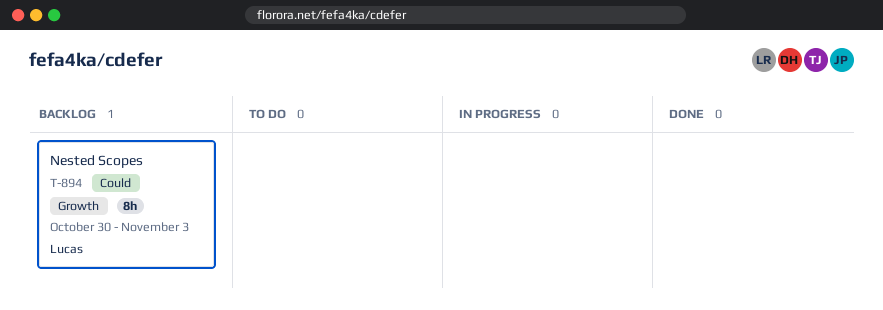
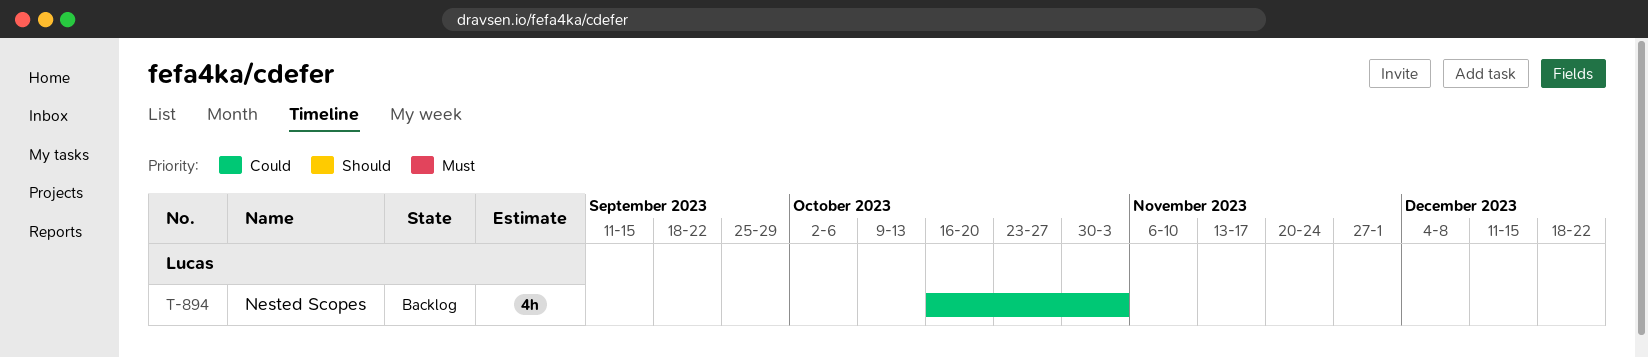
T-894, estimate: 8h -> 4h
T-894, start: Oct 30 -> Oct 16

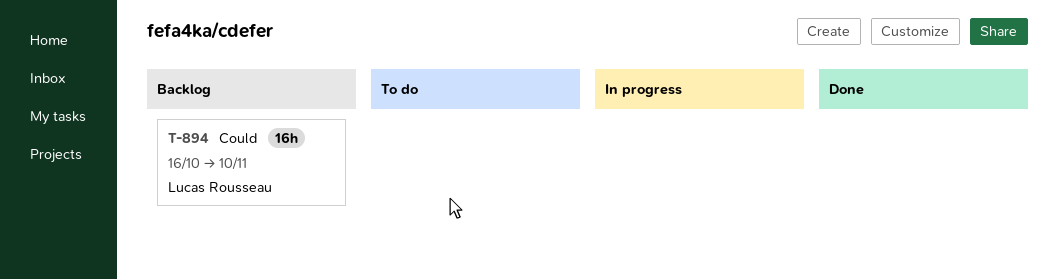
T-894, estimate: 4h -> 16h
T-894, due: Nov 3 -> Nov 10

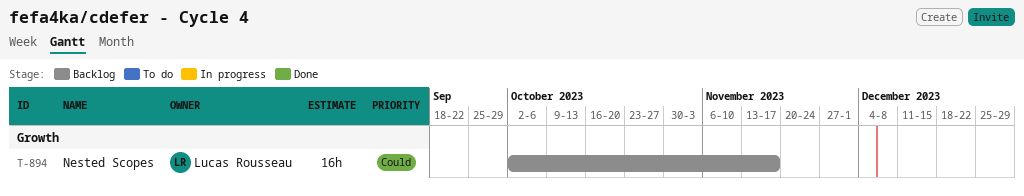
T-894, start: Oct 16 -> Oct 2
T-894, due: Nov 10 -> Nov 17

